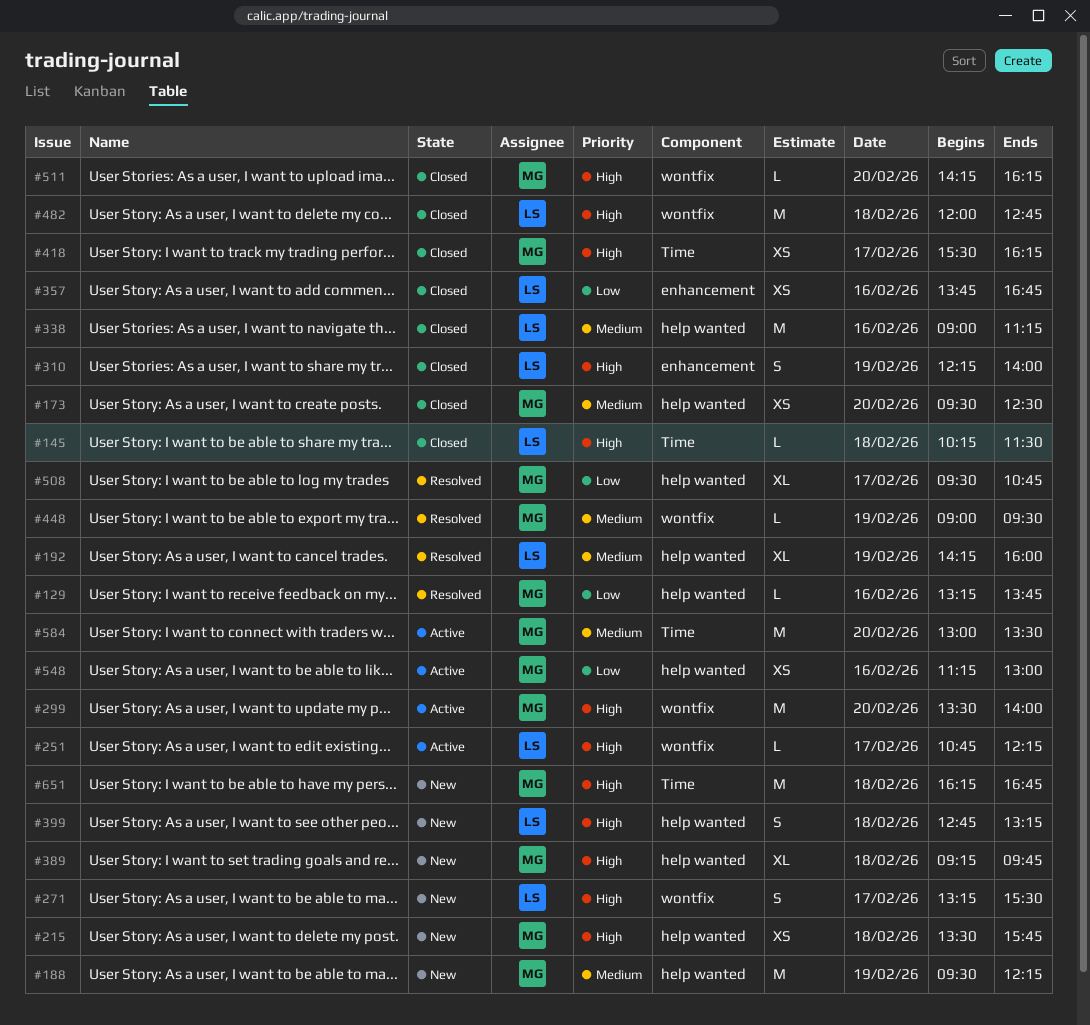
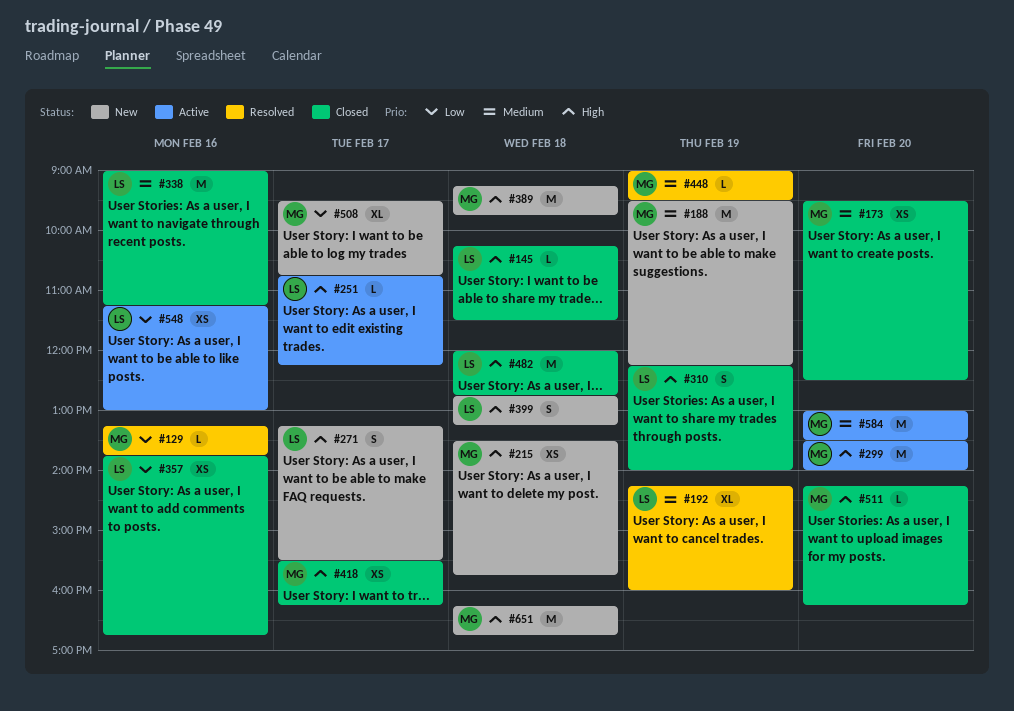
#389, estimate: XL -> M
#508, status: Resolved -> New
#548, owner: MG -> LS

